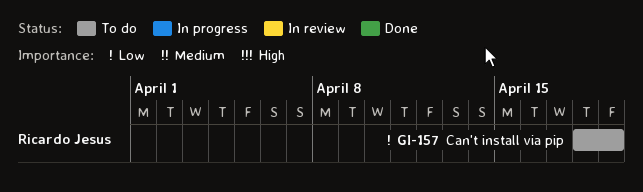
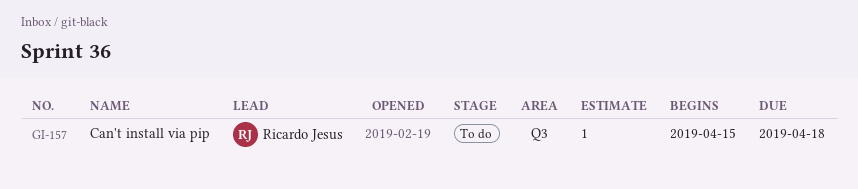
GI-157, start: Apr 18 -> Apr 15
GI-157, due: Apr 19 -> Apr 18

